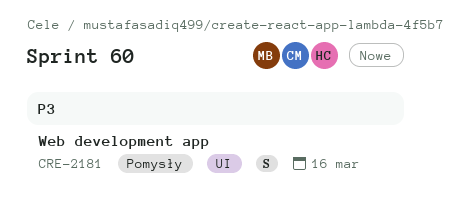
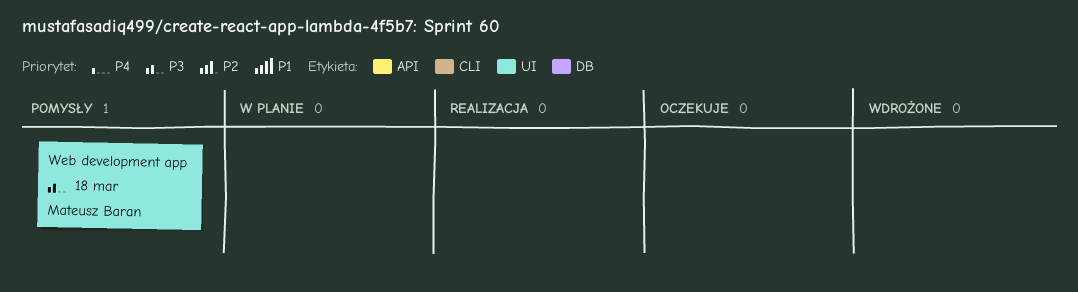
Web development app, due: Mar 16 -> Mar 18

